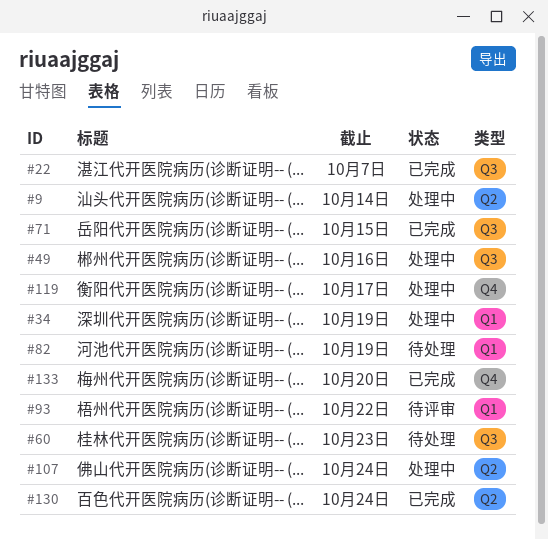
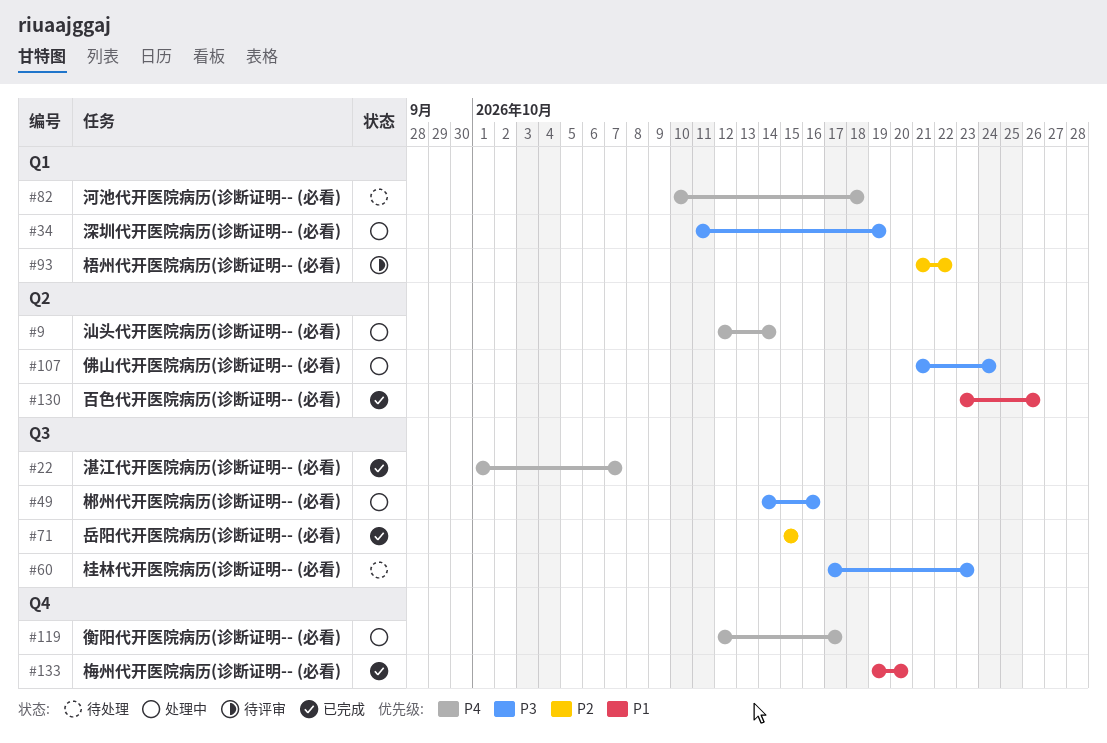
#82, due: Oct 19 -> Oct 18
#130, due: Oct 24 -> Oct 26

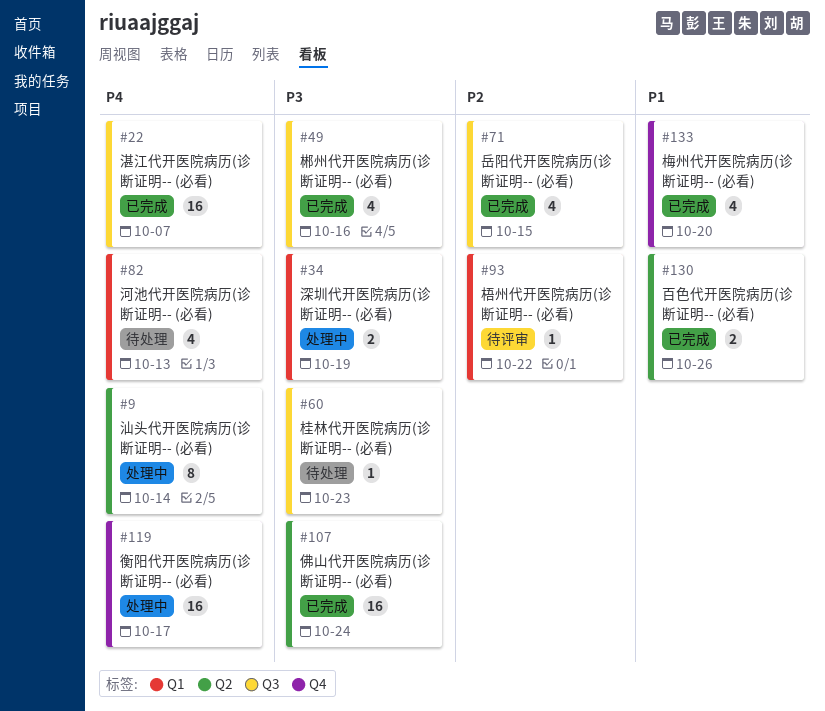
#49, status: 处理中 -> 已完成
#82, due: Oct 18 -> Oct 13
#107, status: 处理中 -> 已完成

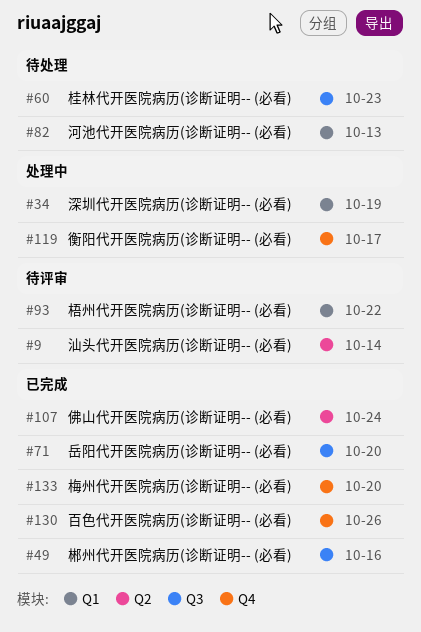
#9, status: 处理中 -> 待评审
#22: present -> none
#71, due: Oct 15 -> Oct 20
#130, label: Q2 -> Q4

